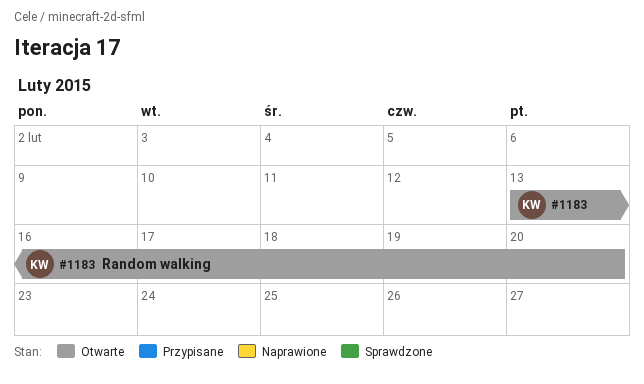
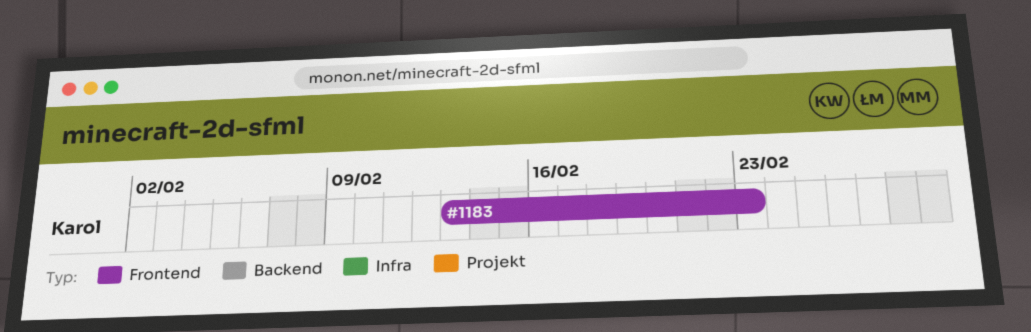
#1183, due: Feb 20 -> Feb 23

